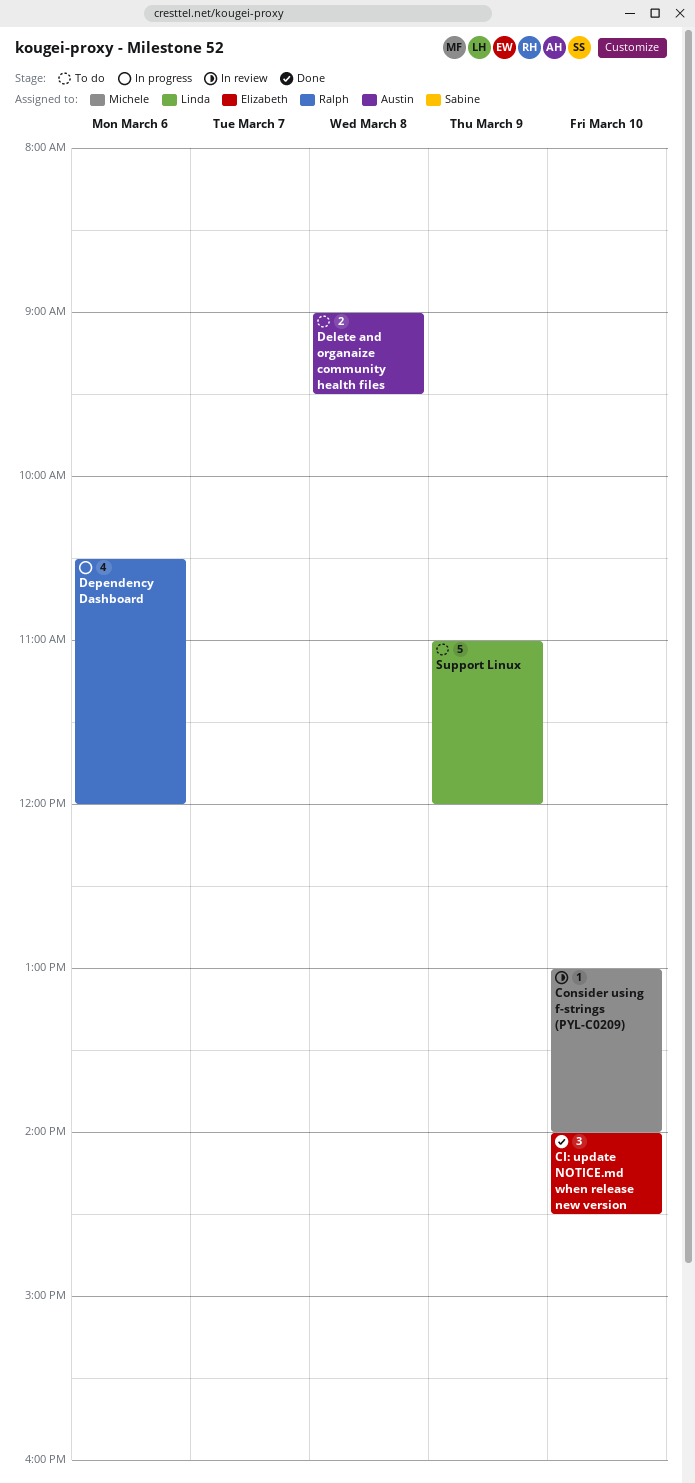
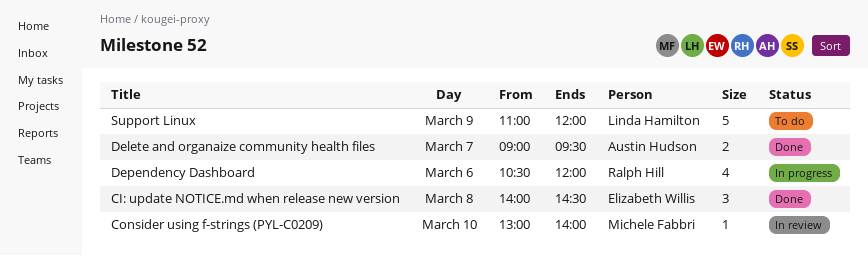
CI: update NOTICE.md when release new version, day: Mar 10 -> Mar 8
Delete and organaize community health files, status: To do -> Done
Delete and organaize community health files, day: Mar 8 -> Mar 7

